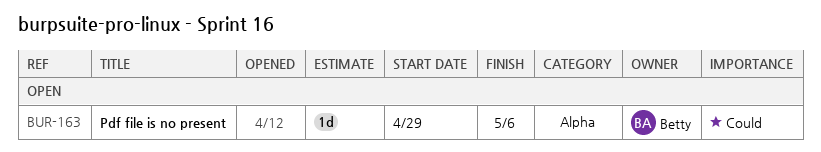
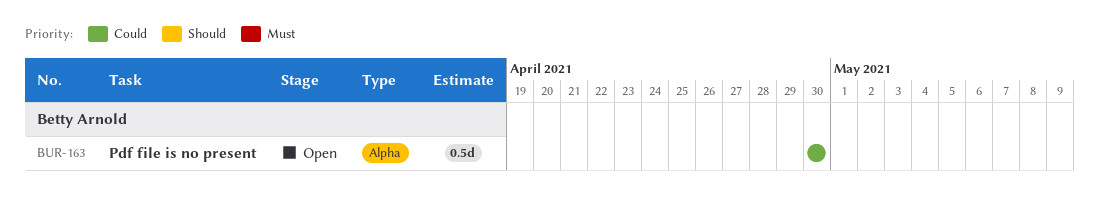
BUR-163, estimate: 1d -> 0.5d
BUR-163, start: Apr 29 -> Apr 30
BUR-163, due: May 6 -> Apr 30

